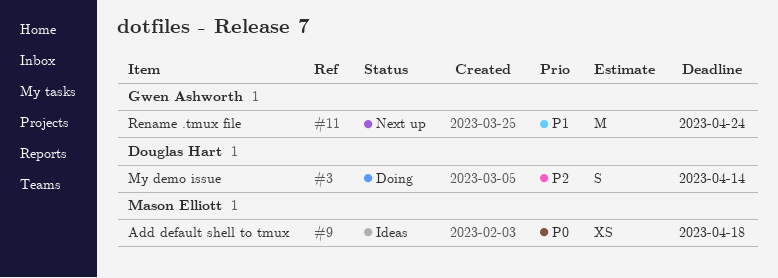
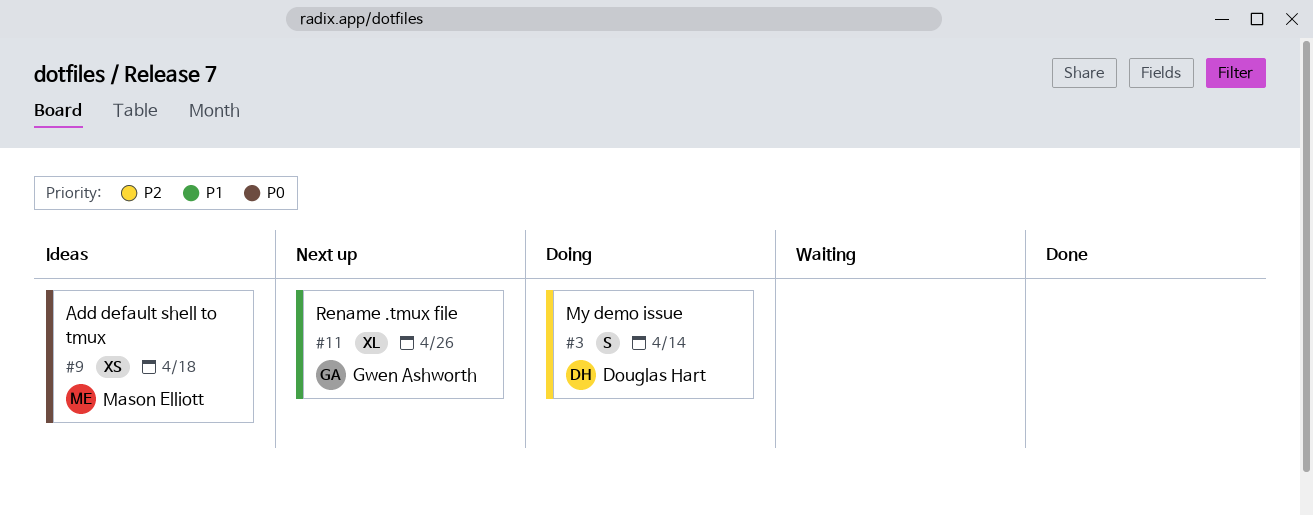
#11, estimate: M -> XL
#11, due: Apr 24 -> Apr 26

